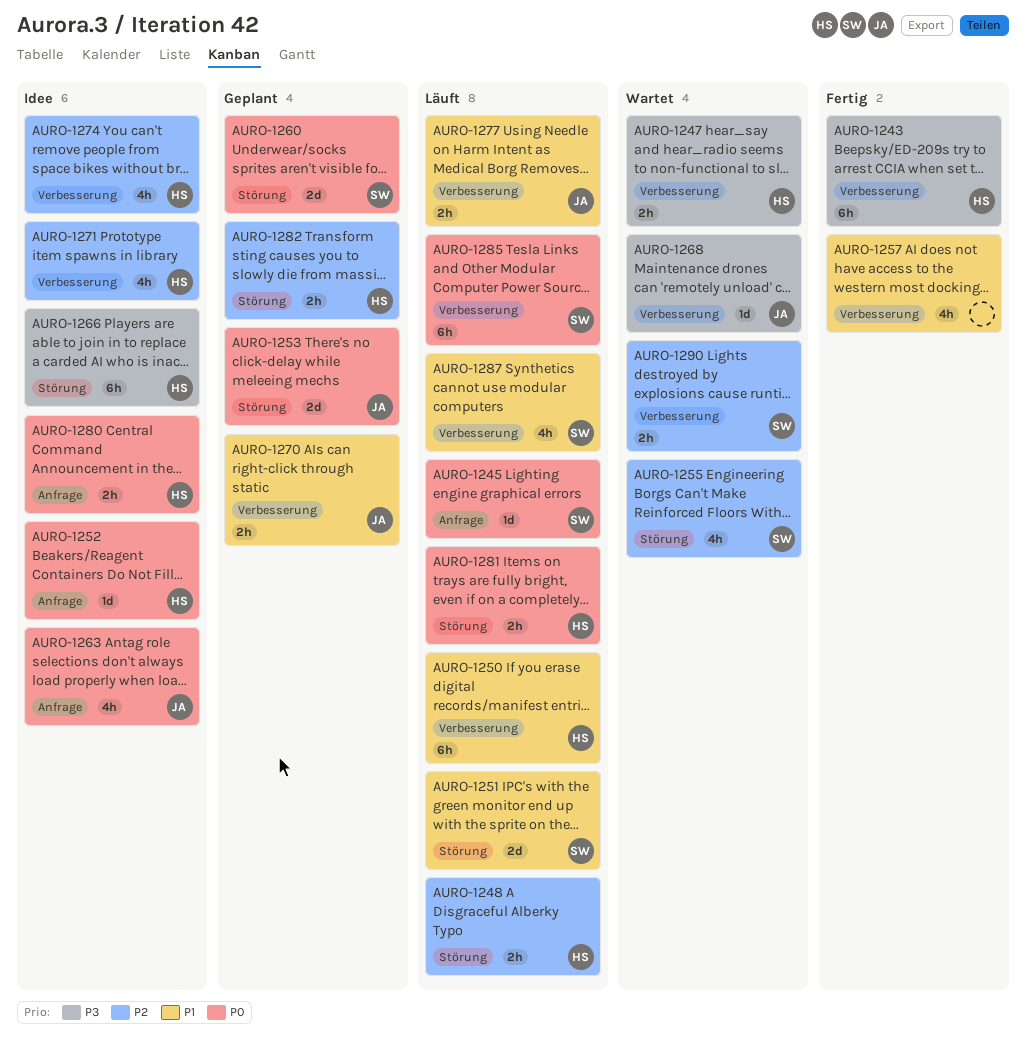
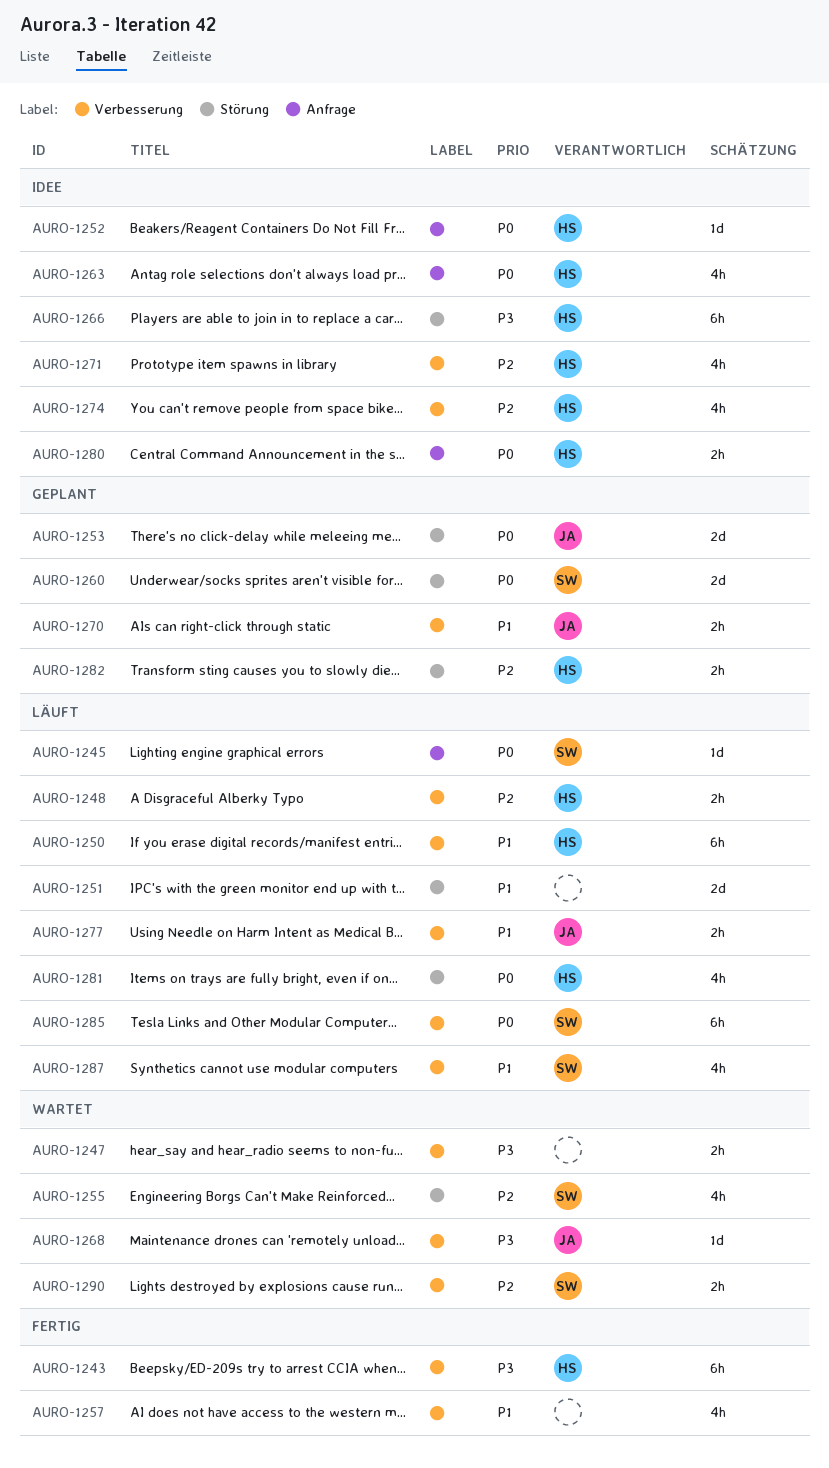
AURO-1247, owner: HS -> none
AURO-1248, label: Störung -> Verbesserung
AURO-1251, owner: SW -> none
AURO-1263, owner: JA -> HS
AURO-1281, estimate: 2h -> 4h

